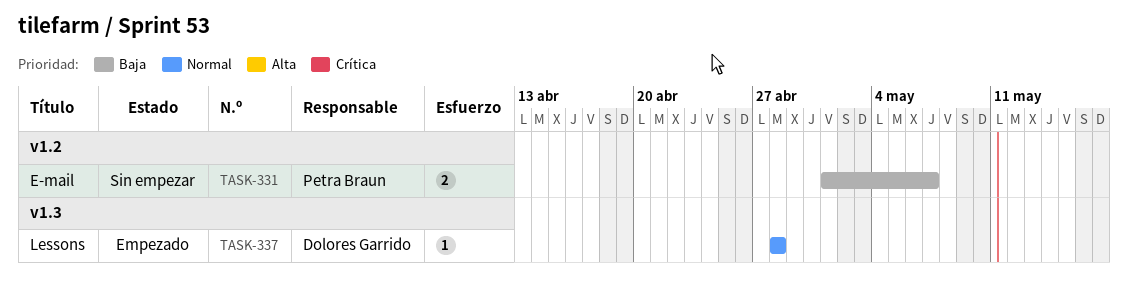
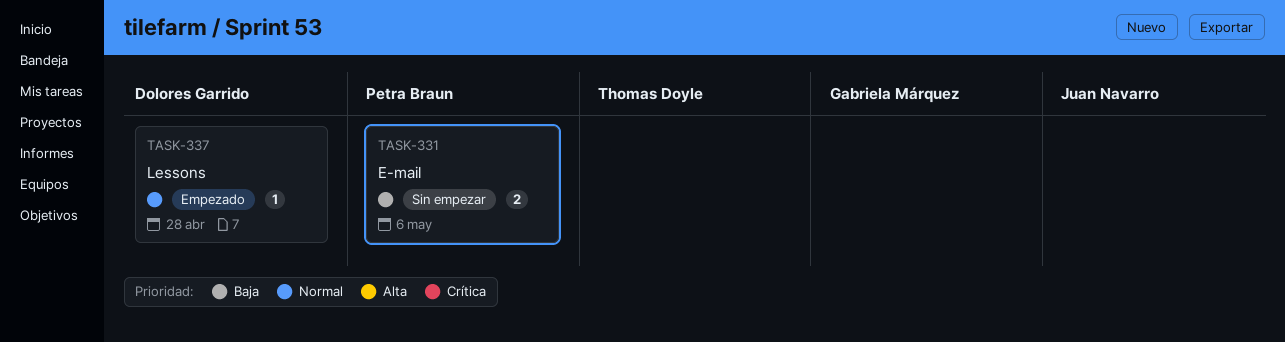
TASK-331, due: May 7 -> May 6

